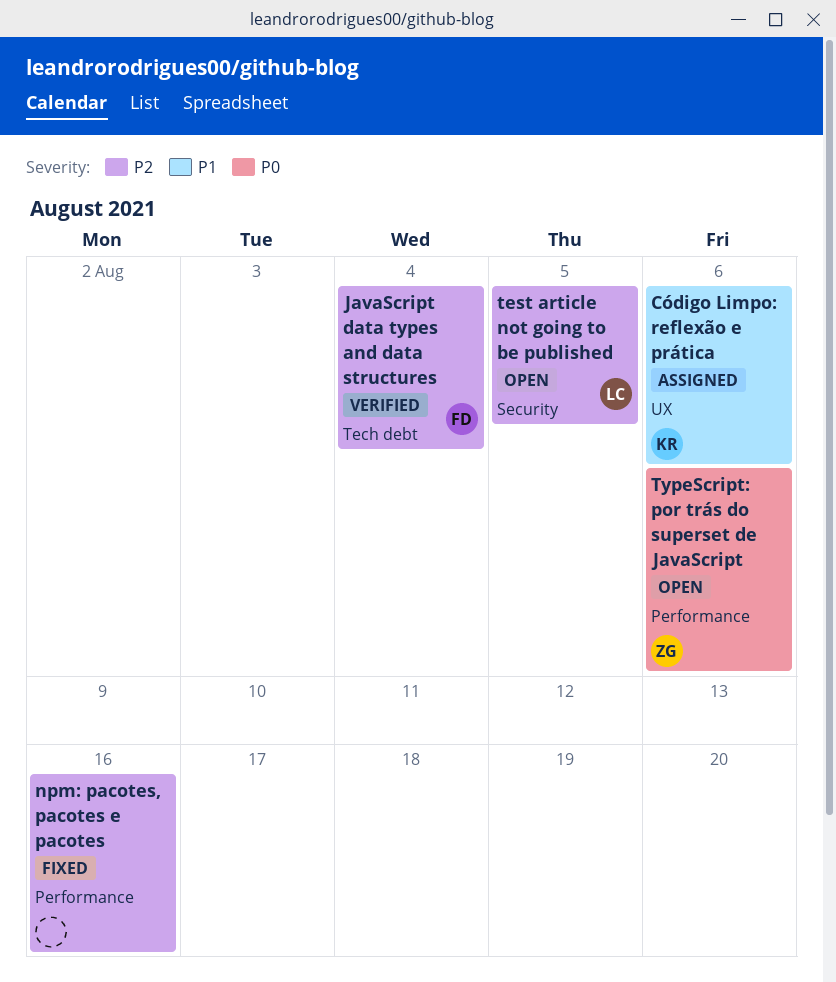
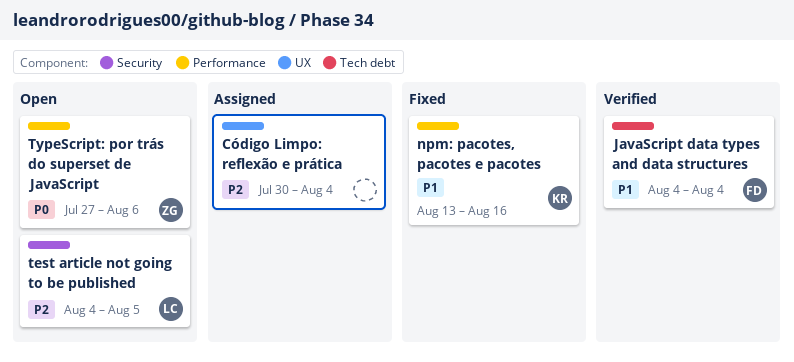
Código Limpo: reflexão e prática, owner: KR -> none
Código Limpo: reflexão e prática, priority: P1 -> P2
Código Limpo: reflexão e prática, due: Aug 6 -> Aug 4
JavaScript data types and data structures, priority: P2 -> P1
npm: pacotes, pacotes e pacotes, owner: none -> KR
npm: pacotes, pacotes e pacotes, priority: P2 -> P1

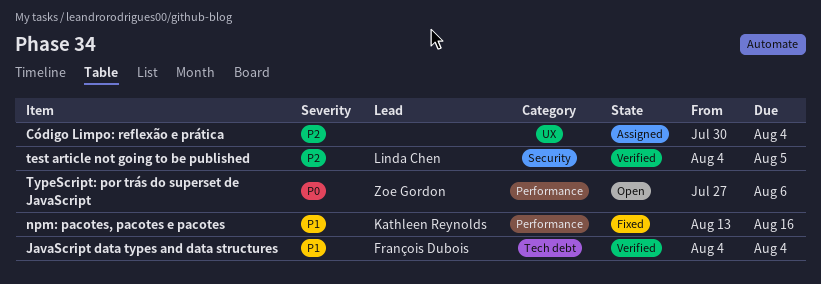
test article not going to be published, status: Open -> Verified

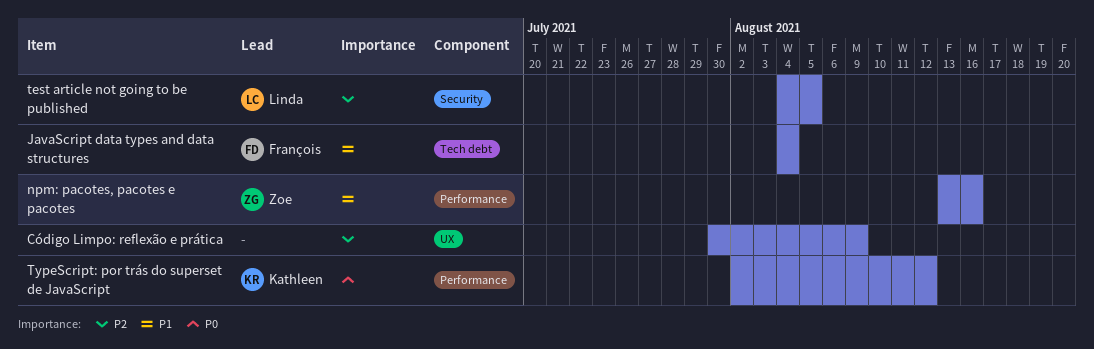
Código Limpo: reflexão e prática, due: Aug 4 -> Aug 9
npm: pacotes, pacotes e pacotes, owner: Kathleen Reynolds -> Zoe Gordon
TypeScript: por trás do superset de JavaScript, owner: Zoe Gordon -> Kathleen Reynolds
TypeScript: por trás do superset de JavaScript, start: Jul 27 -> Aug 2
TypeScript: por trás do superset de JavaScript, due: Aug 6 -> Aug 12

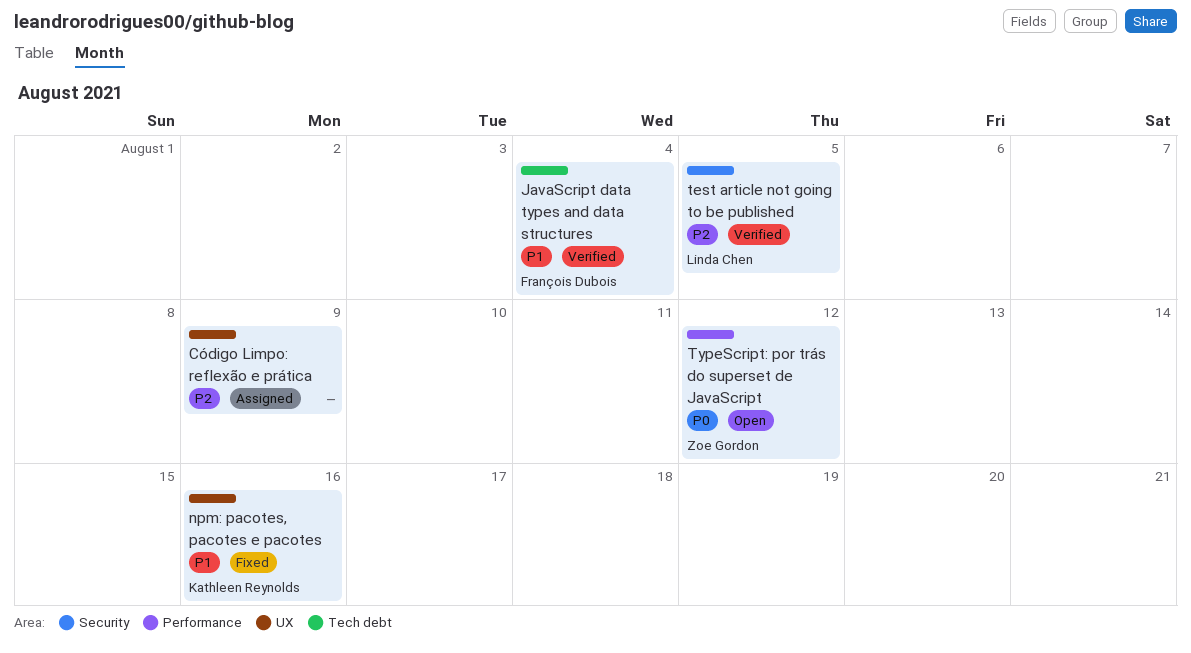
npm: pacotes, pacotes e pacotes, owner: Zoe Gordon -> Kathleen Reynolds
npm: pacotes, pacotes e pacotes, label: Performance -> UX
TypeScript: por trás do superset de JavaScript, owner: Kathleen Reynolds -> Zoe Gordon

